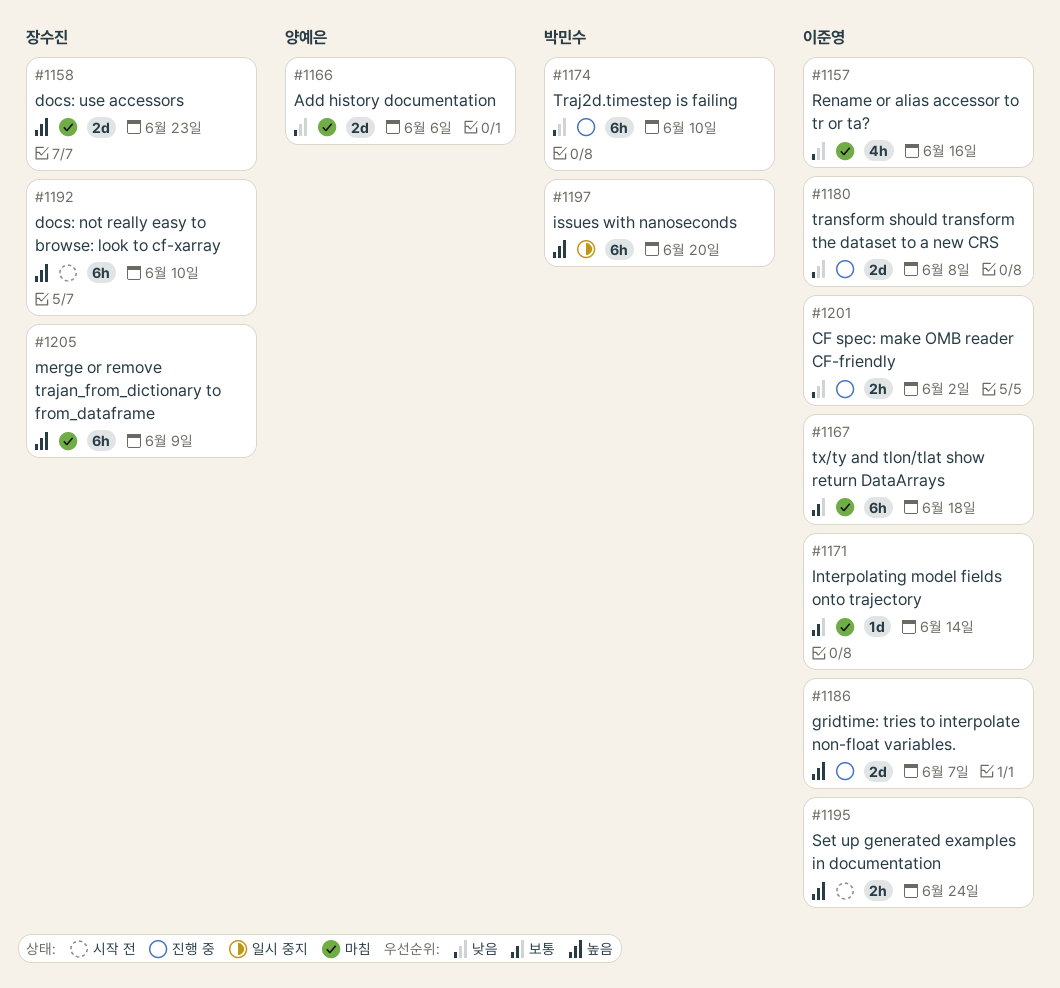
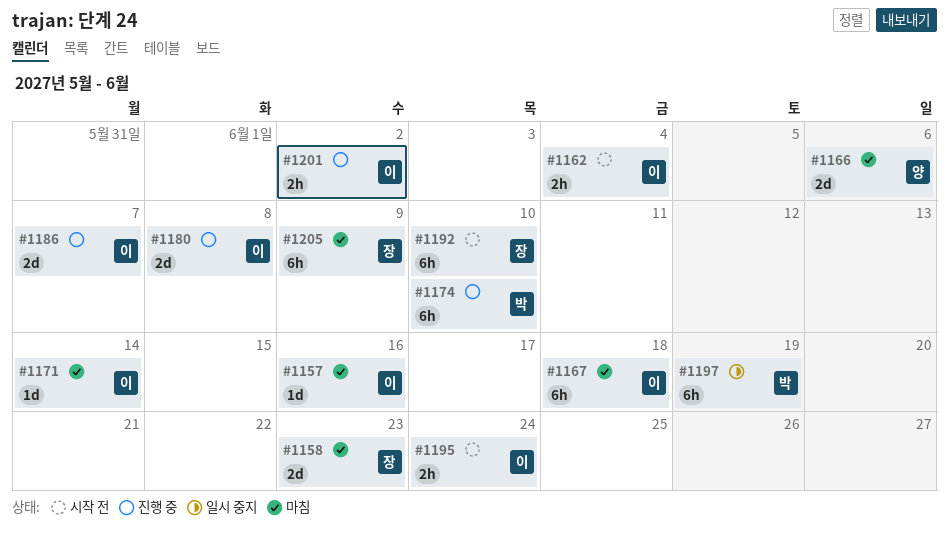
#1157, estimate: 4h -> 1d
#1162: none -> present
#1197, due: Jun 20 -> Jun 19

